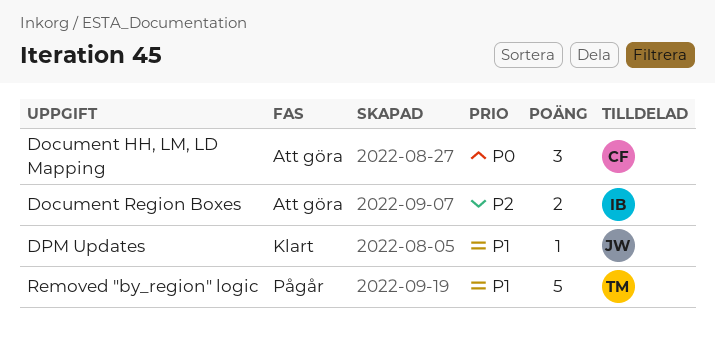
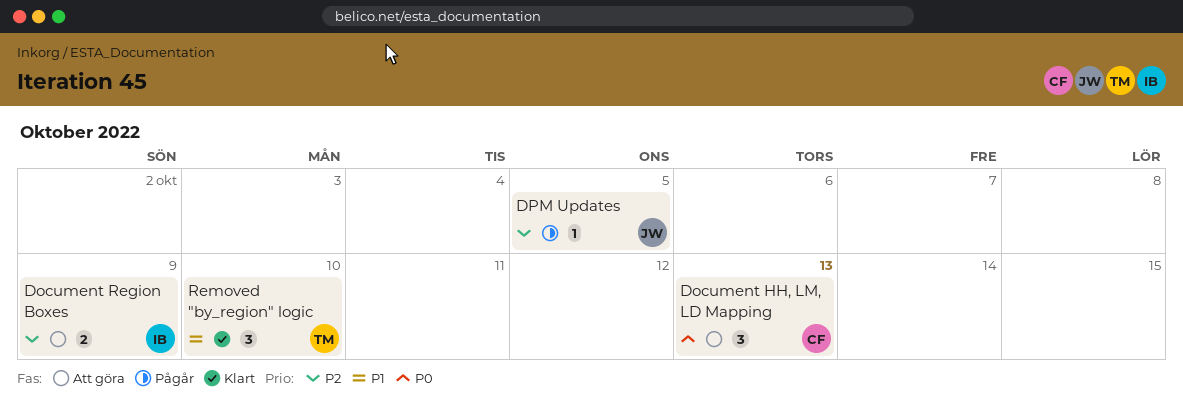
DPM Updates, status: Klart -> Pågår
DPM Updates, priority: P1 -> P2
Removed "by_region" logic, status: Pågår -> Klart
Removed "by_region" logic, estimate: 5 -> 3

